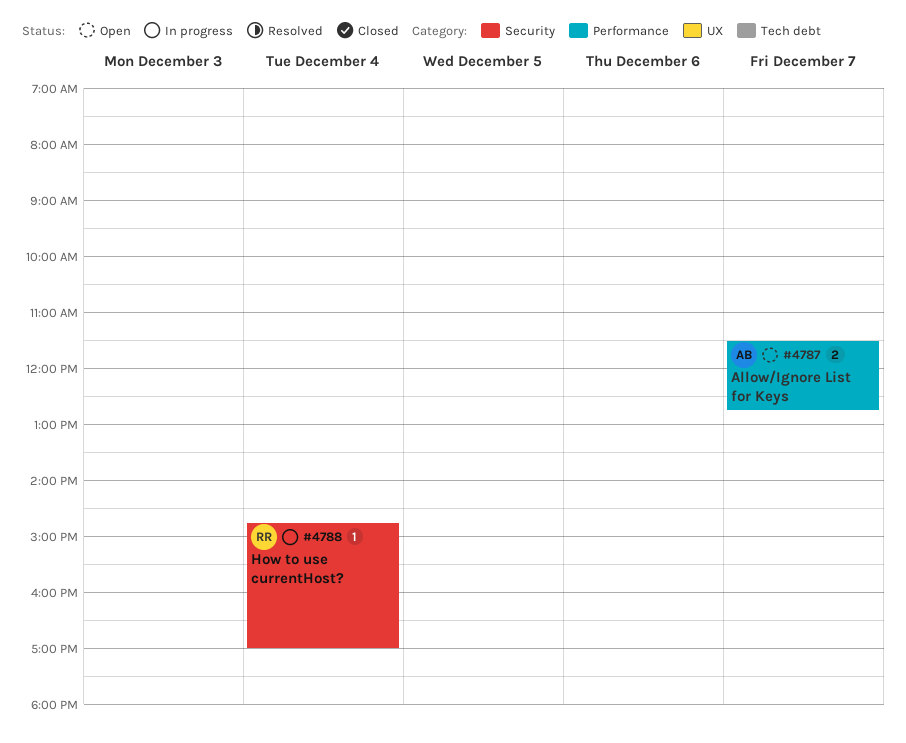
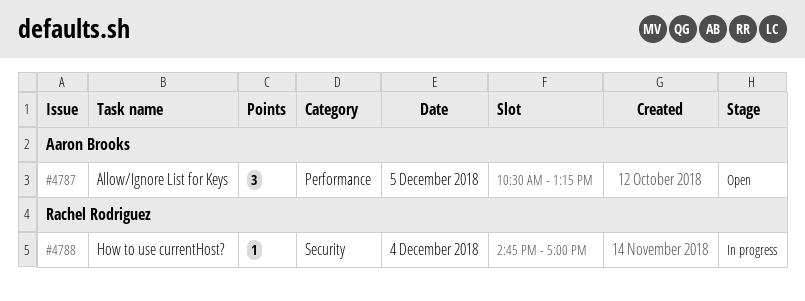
#4787, estimate: 2 -> 3
#4787, day: Dec 7 -> Dec 5
#4787, begins: 11:30 -> 10:30
#4787, ends: 12:45 -> 13:15

